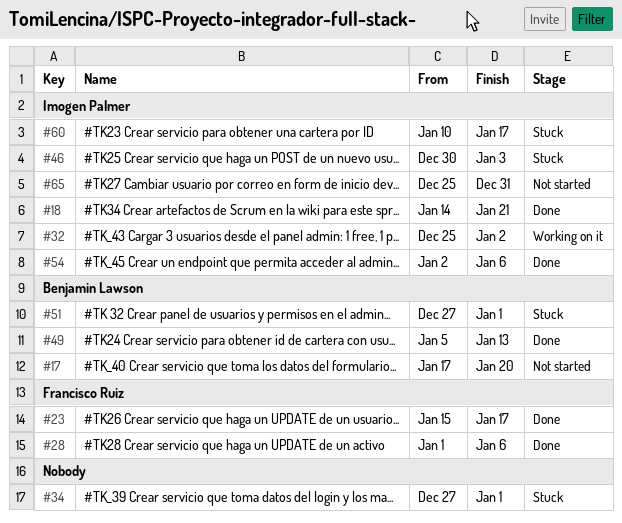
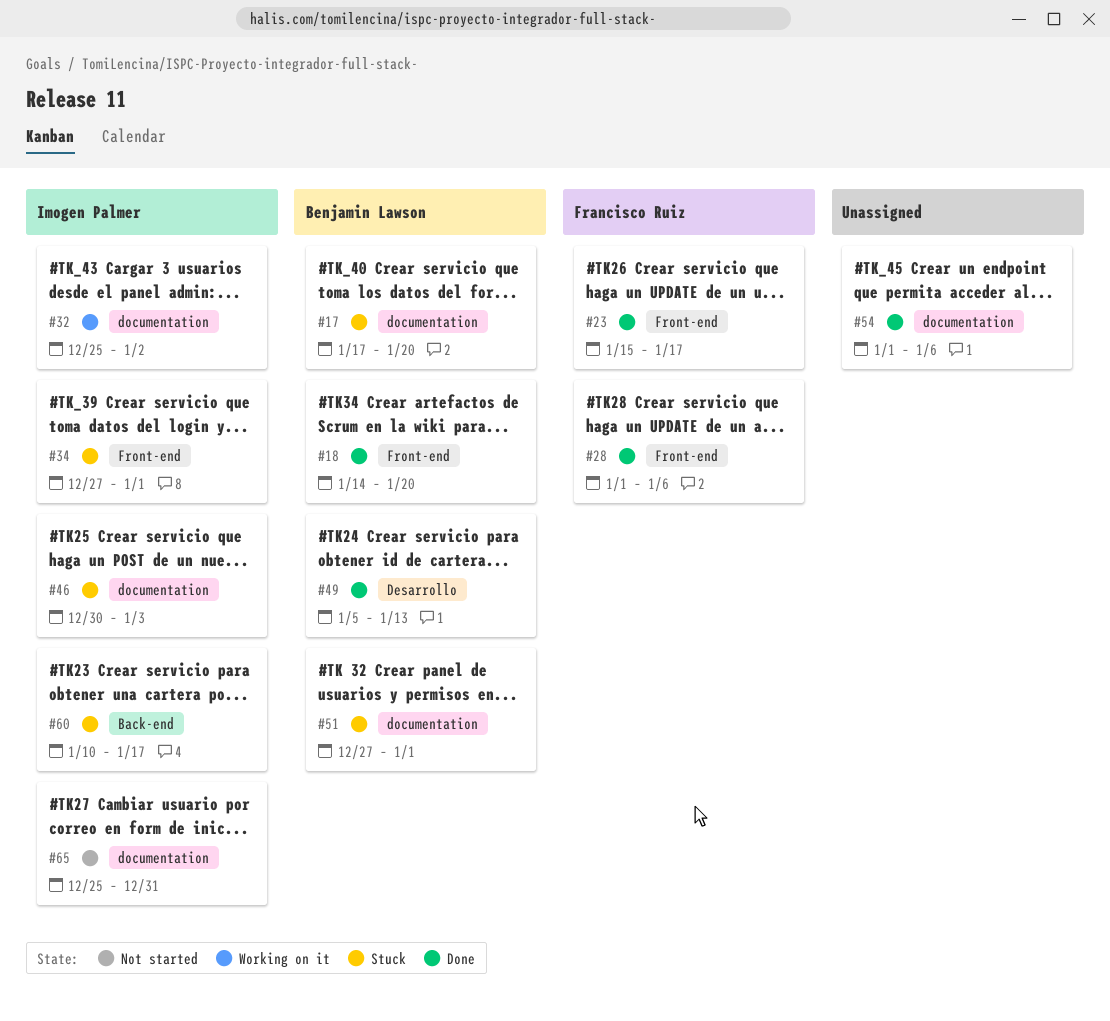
#17, status: Not started -> Stuck
#18, owner: Imogen Palmer -> Benjamin Lawson
#18, due: Jan 21 -> Jan 20
#34, owner: none -> Imogen Palmer
#54, owner: Imogen Palmer -> none
#54, start: Jan 2 -> Jan 1

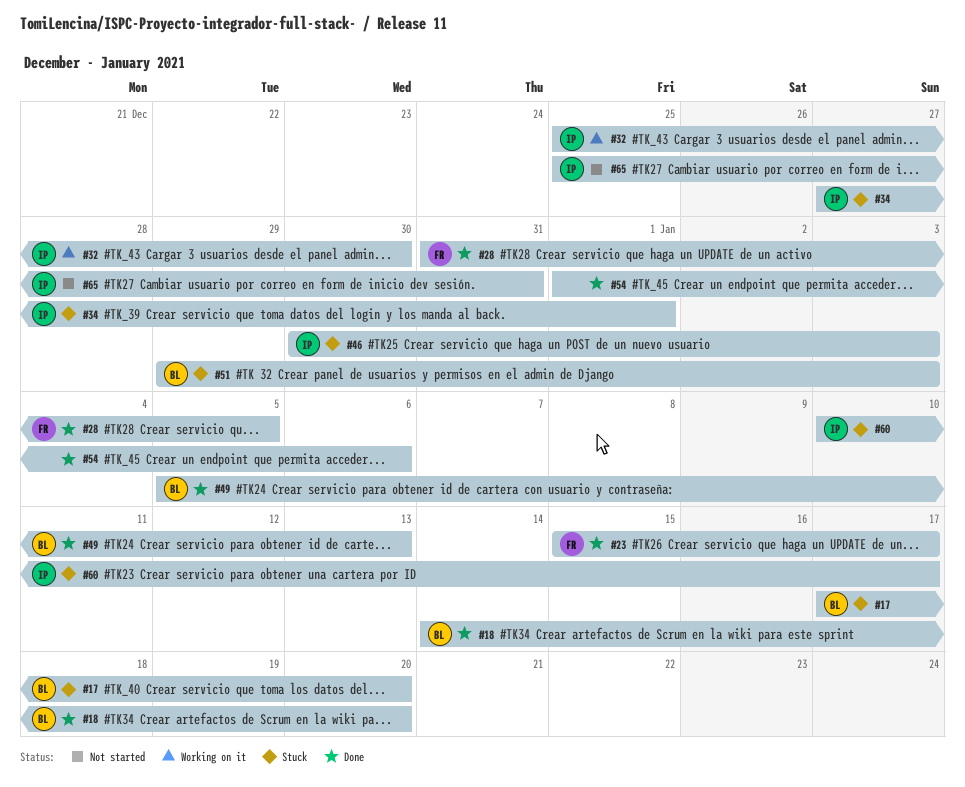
#28, start: Jan 1 -> Dec 31
#28, due: Jan 6 -> Jan 5
#32, due: Jan 2 -> Dec 30
#51, start: Dec 27 -> Dec 29
#51, due: Jan 1 -> Jan 3

